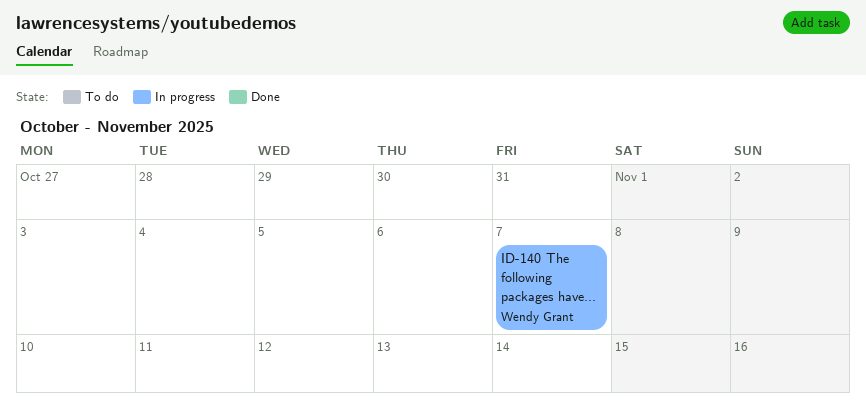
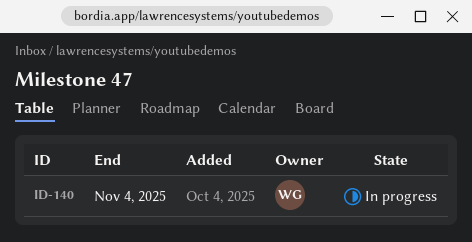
ID-140, due: Nov 7 -> Nov 4

